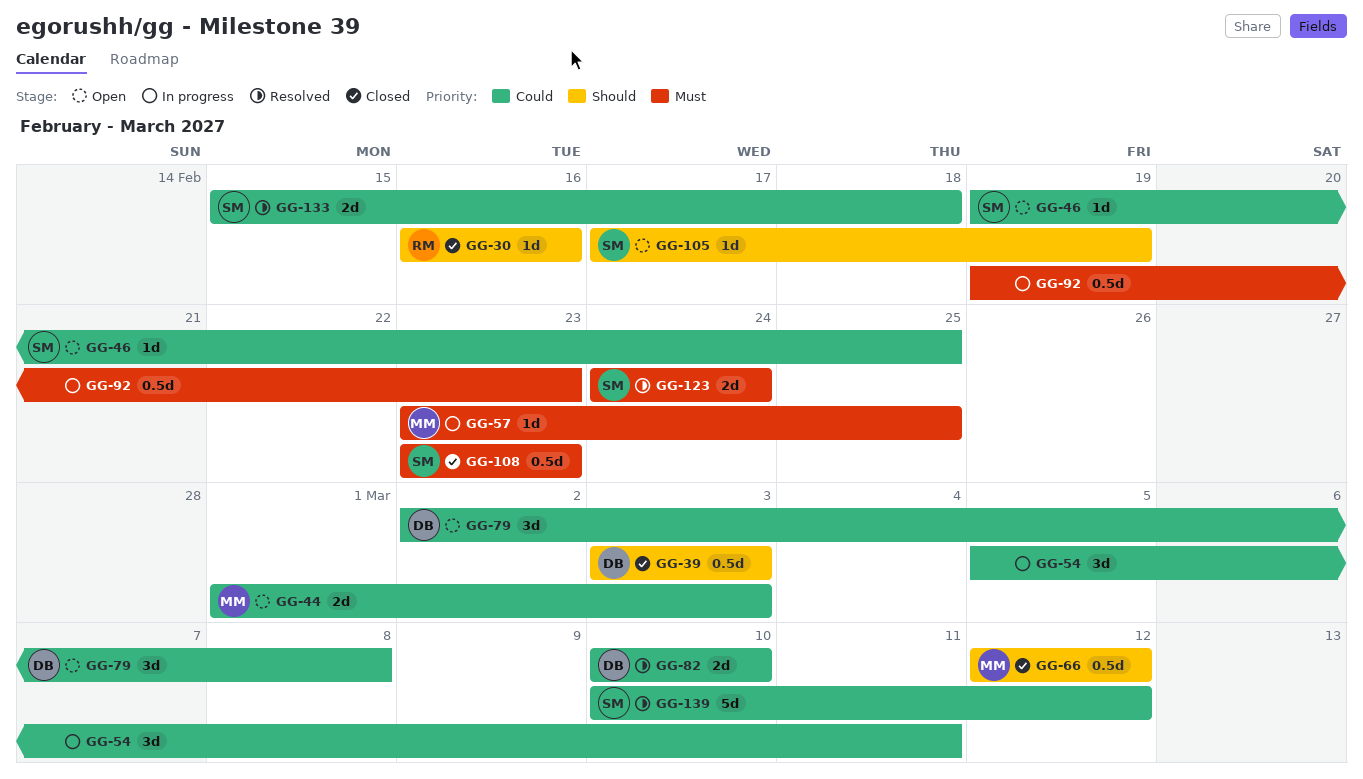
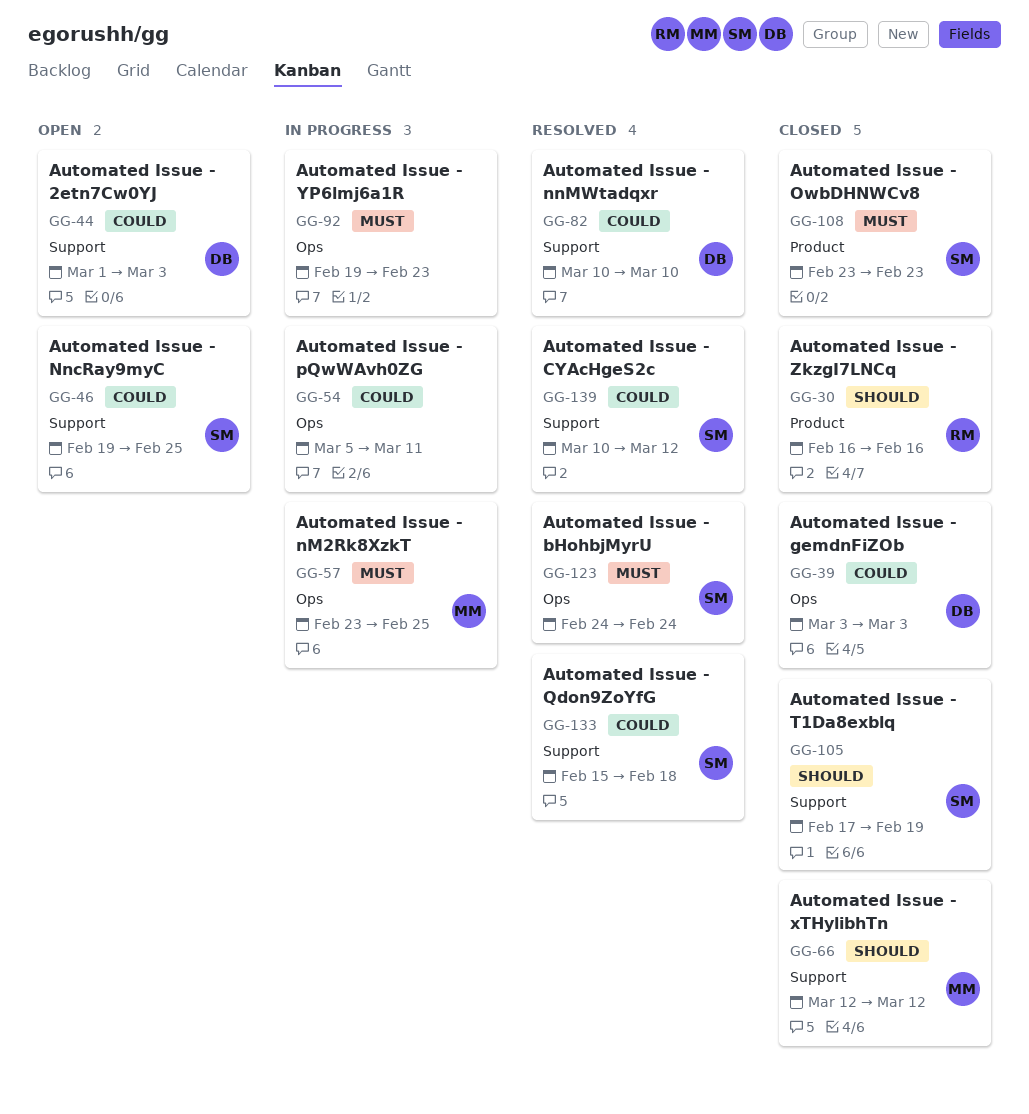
GG-39, priority: Should -> Could
GG-44, owner: MM -> DB
GG-79: present -> none
GG-105, status: Open -> Closed

